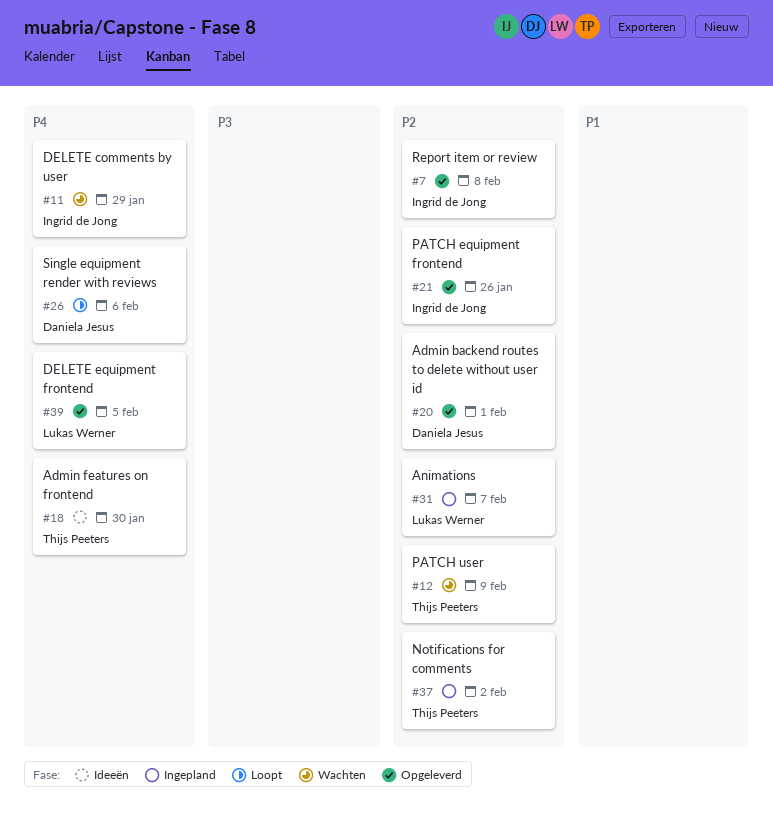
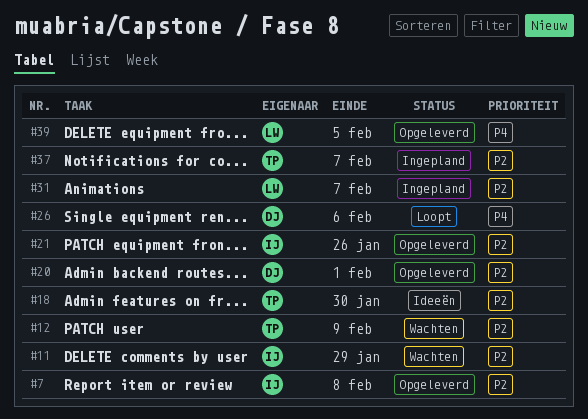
#11, priority: P4 -> P2
#18, priority: P4 -> P2
#37, due: Feb 2 -> Feb 7

